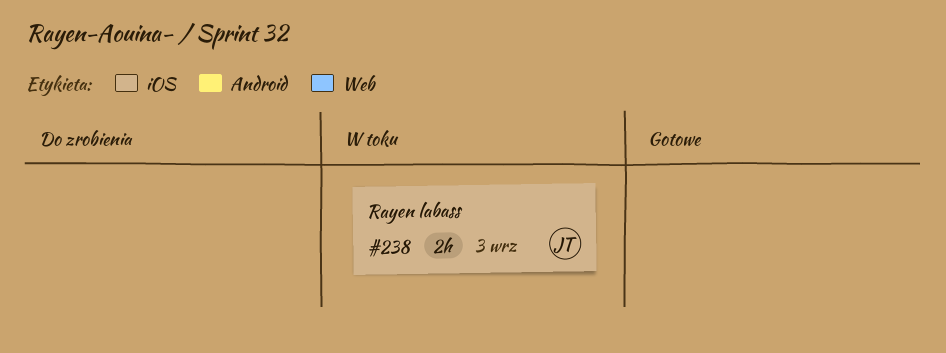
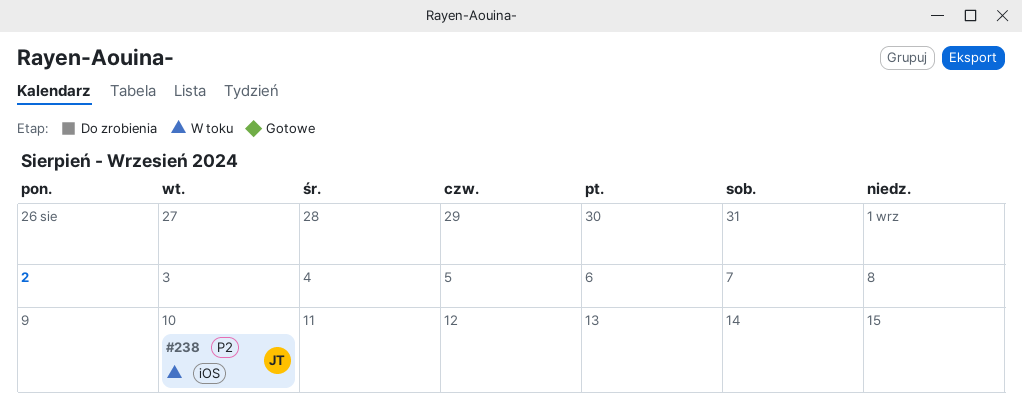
#238, due: Sep 3 -> Sep 10

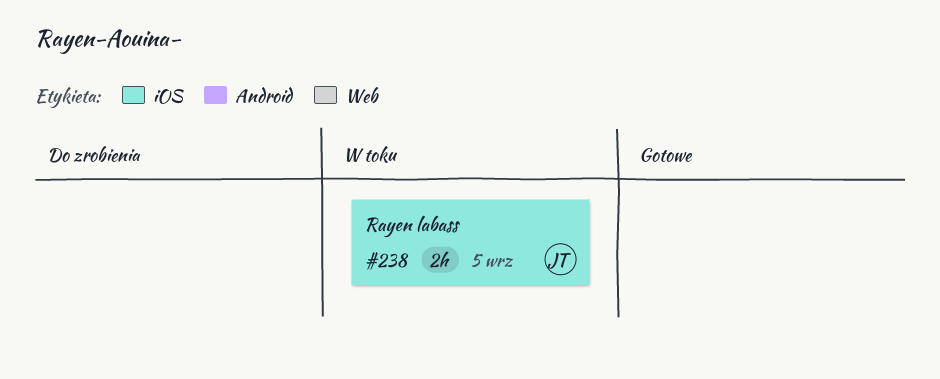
#238, due: Sep 10 -> Sep 5

